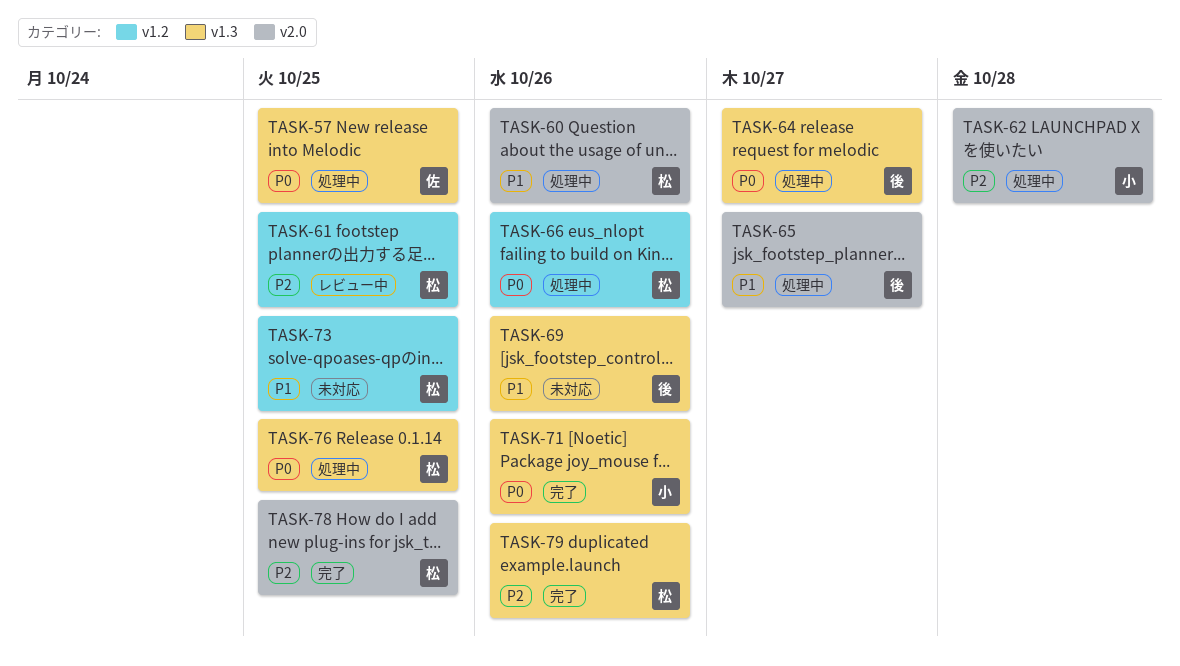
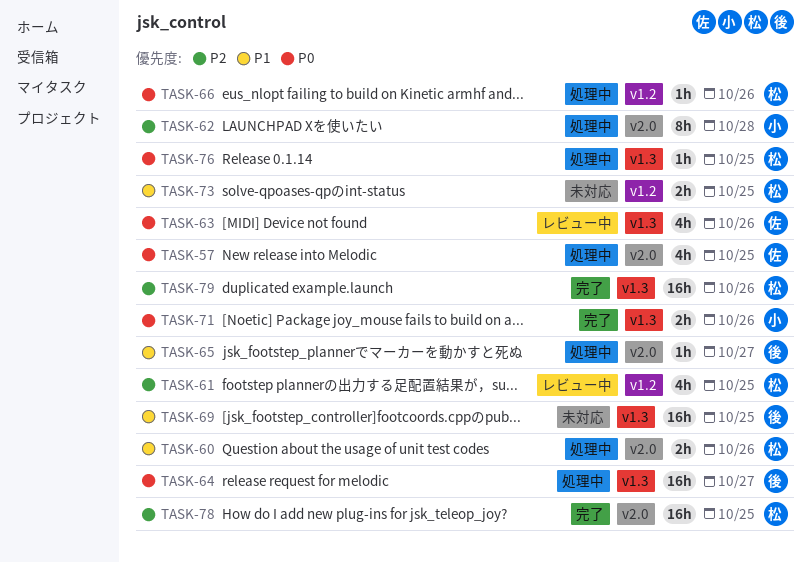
TASK-57, label: v1.3 -> v2.0
TASK-63: none -> present
TASK-69, due: Oct 26 -> Oct 25

